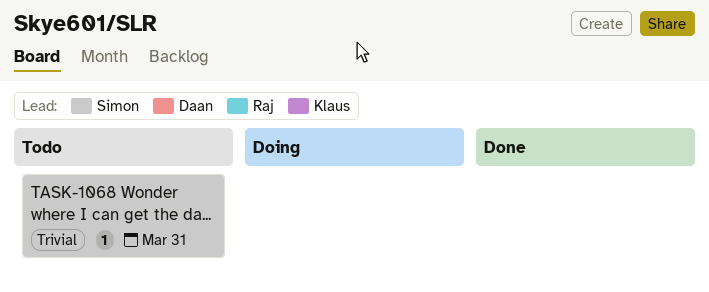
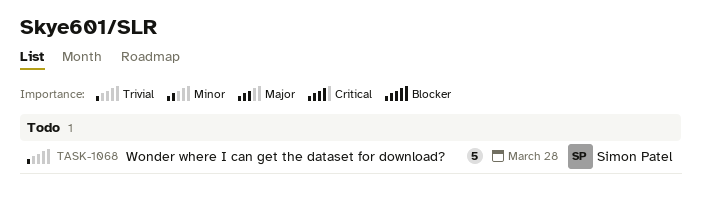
TASK-1068, estimate: 1 -> 5
TASK-1068, due: Mar 31 -> Mar 28

